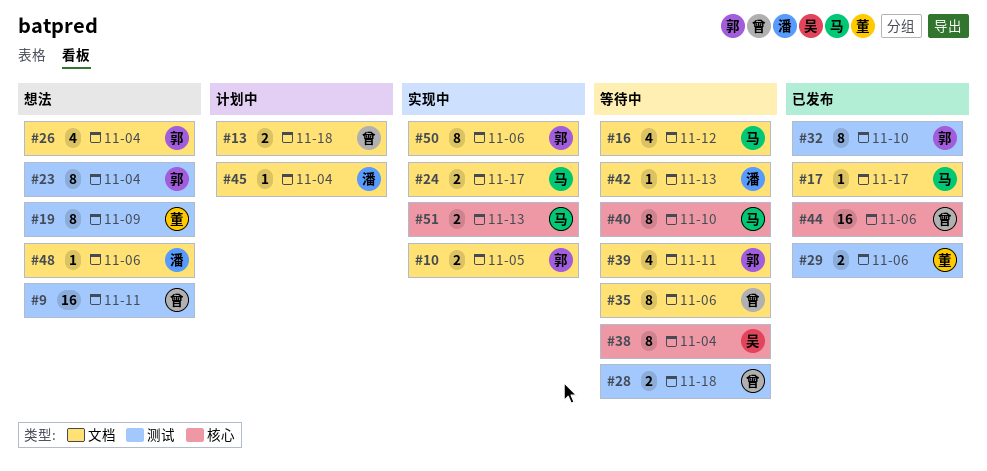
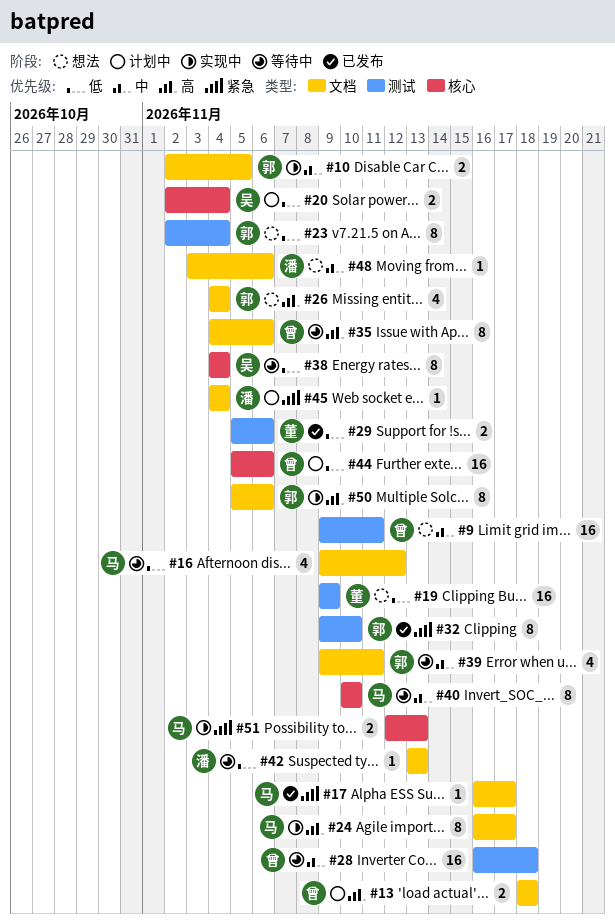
#19, estimate: 8 -> 16
#20: none -> present
#24, estimate: 2 -> 8
#28, estimate: 2 -> 16
#44, status: 已发布 -> 计划中

